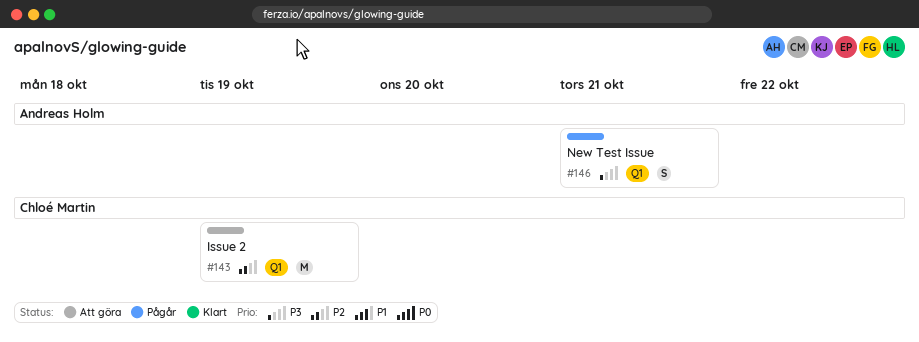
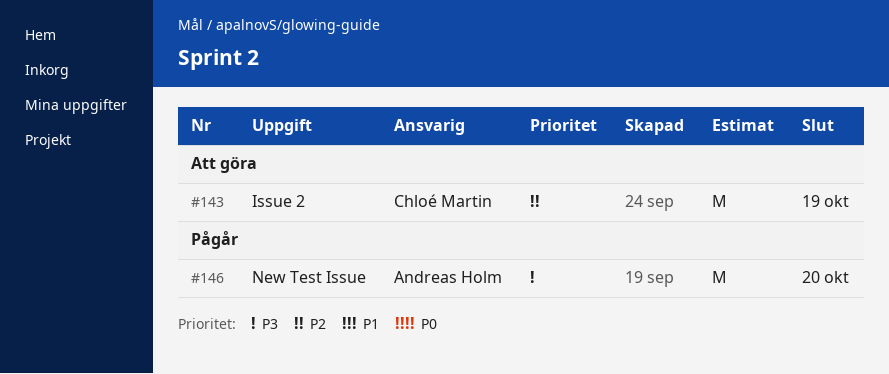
#146, estimate: S -> M
#146, due: Oct 21 -> Oct 20

